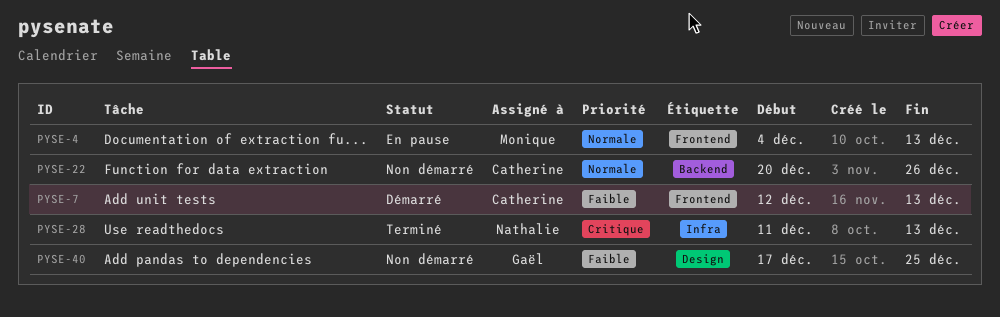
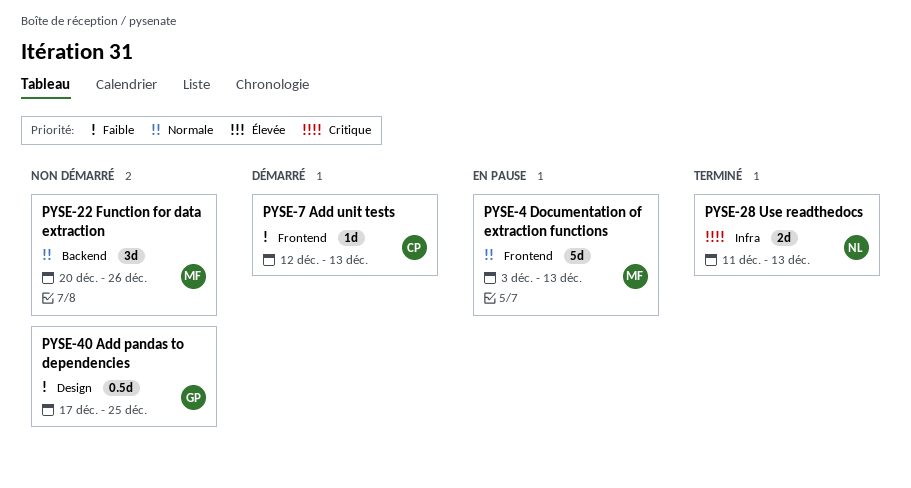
PYSE-4, start: Dec 4 -> Dec 3
PYSE-22, owner: Catherine -> Monique

